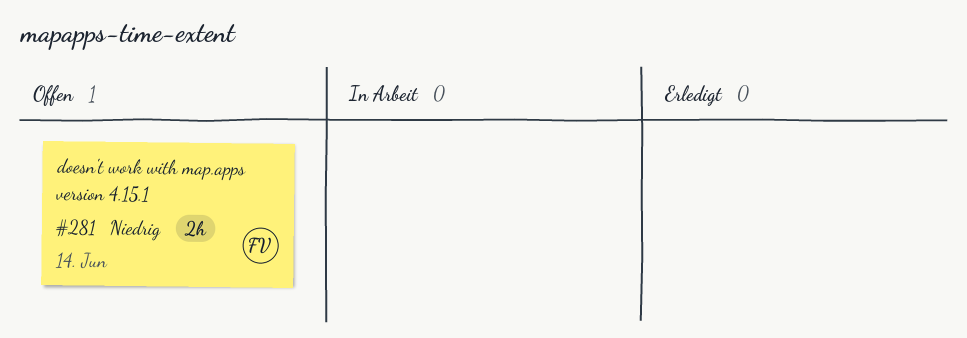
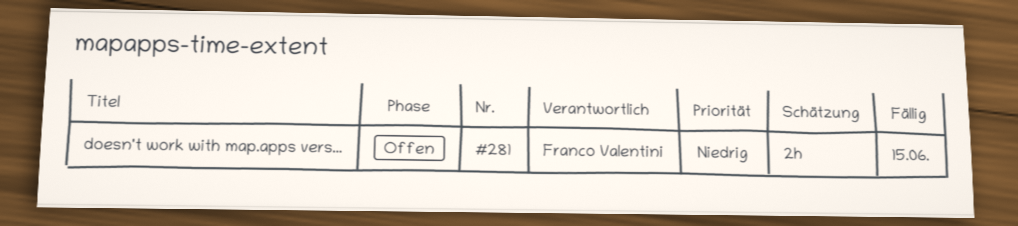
#281, due: Jun 14 -> Jun 15

